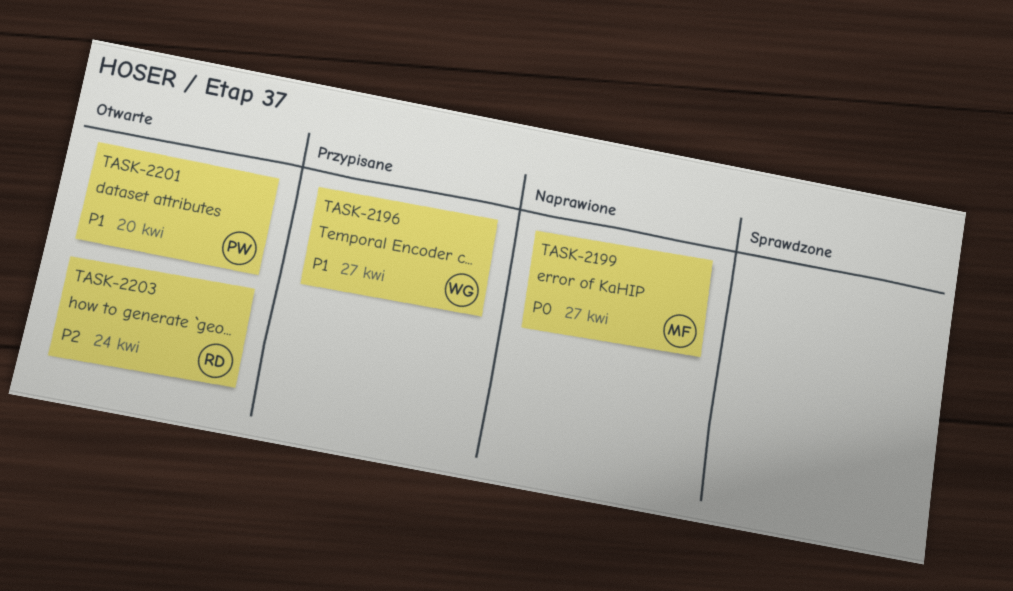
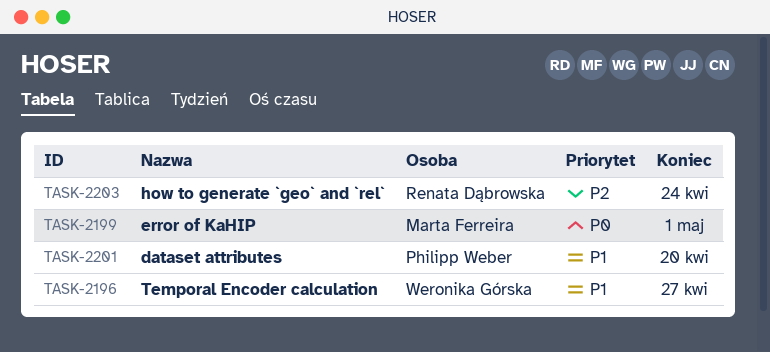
TASK-2199, due: Apr 27 -> May 1

